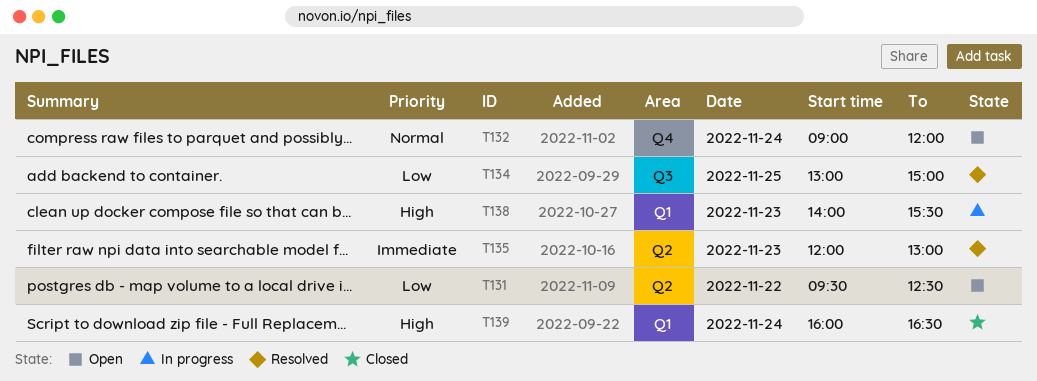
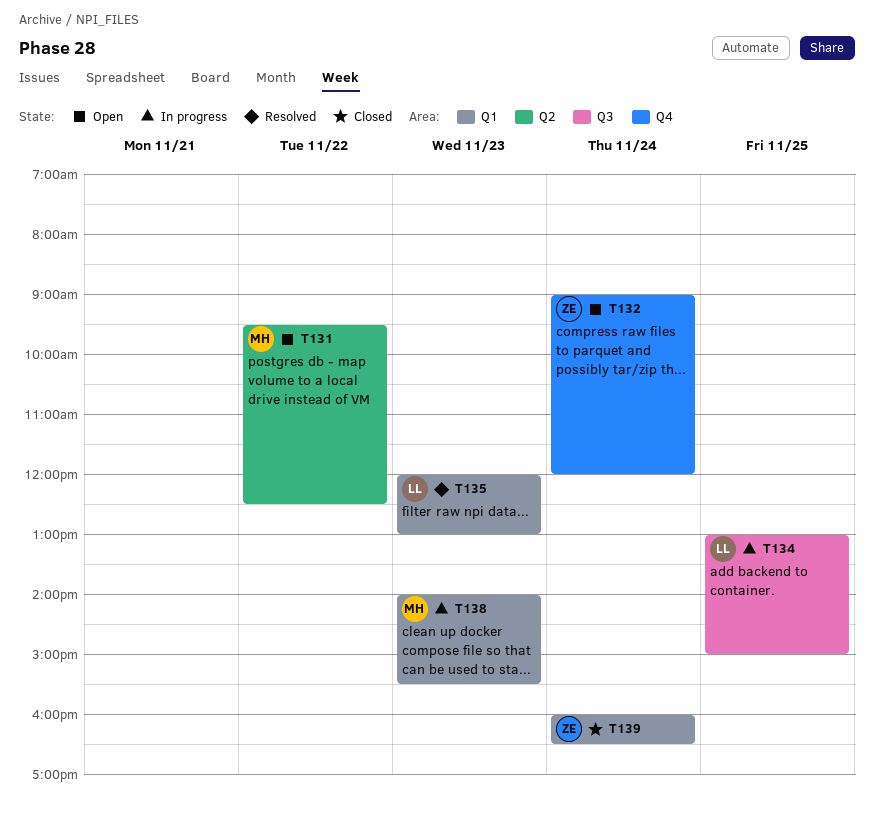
T134, status: Resolved -> In progress
T135, label: Q2 -> Q1

